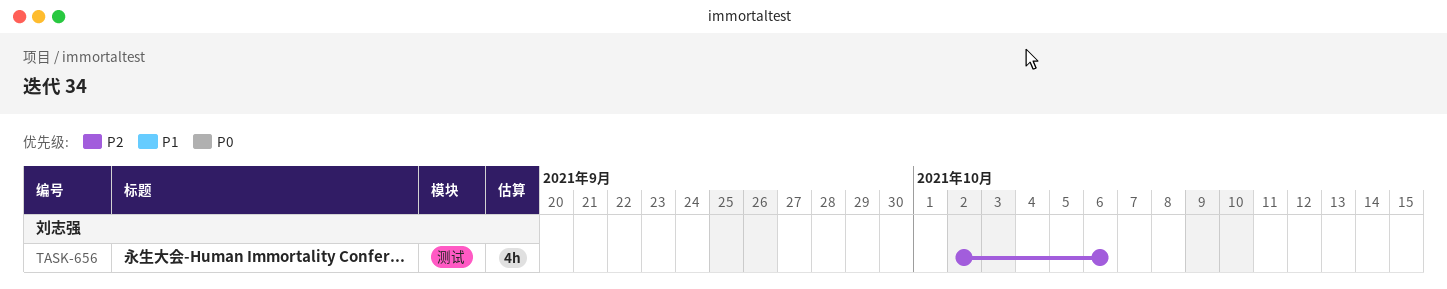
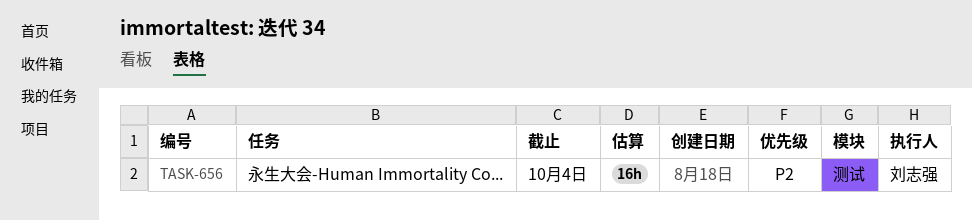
TASK-656, estimate: 4h -> 16h
TASK-656, due: Oct 6 -> Oct 4

